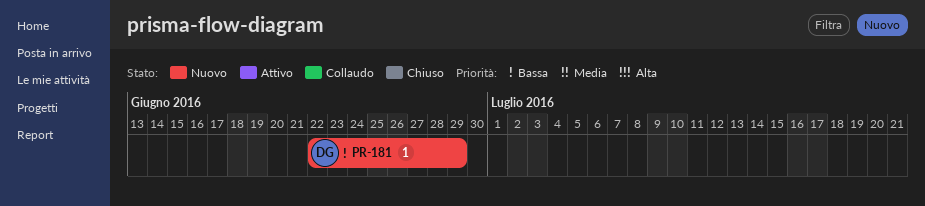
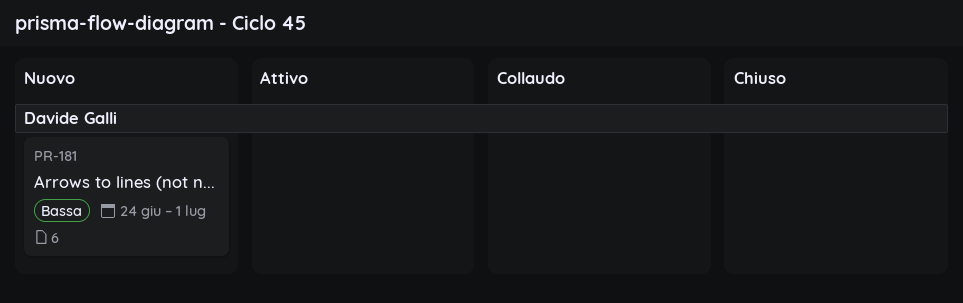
PR-181, start: Jun 22 -> Jun 24
PR-181, due: Jun 29 -> Jul 1

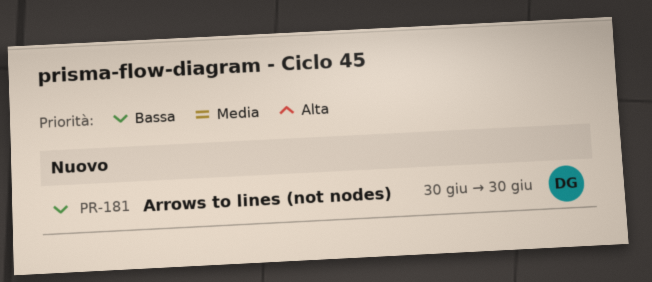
PR-181, start: Jun 24 -> Jun 30
PR-181, due: Jul 1 -> Jun 30

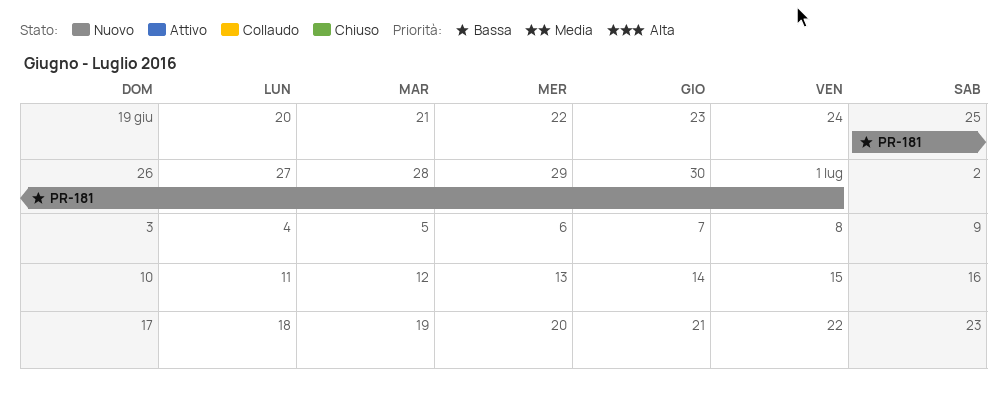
PR-181, start: Jun 30 -> Jun 25
PR-181, due: Jun 30 -> Jul 1

